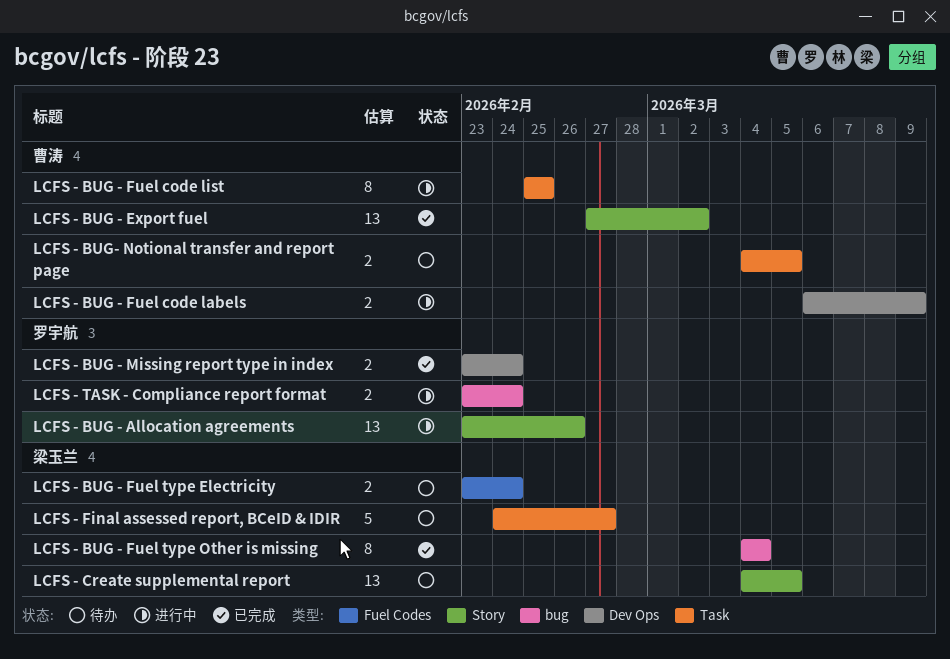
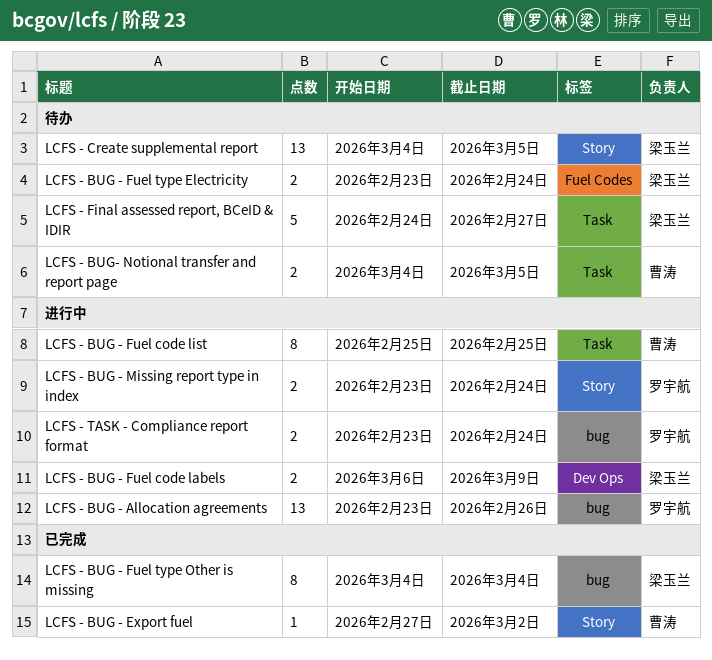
LCFS - BUG - Allocation agreements, label: Story -> bug
LCFS - BUG - Export fuel, estimate: 13 -> 1
LCFS - BUG - Fuel code labels, owner: 曹涛 -> 梁玉兰
LCFS - BUG - Missing report type in index, status: 已完成 -> 进行中
LCFS - BUG - Missing report type in index, label: Dev Ops -> Story

